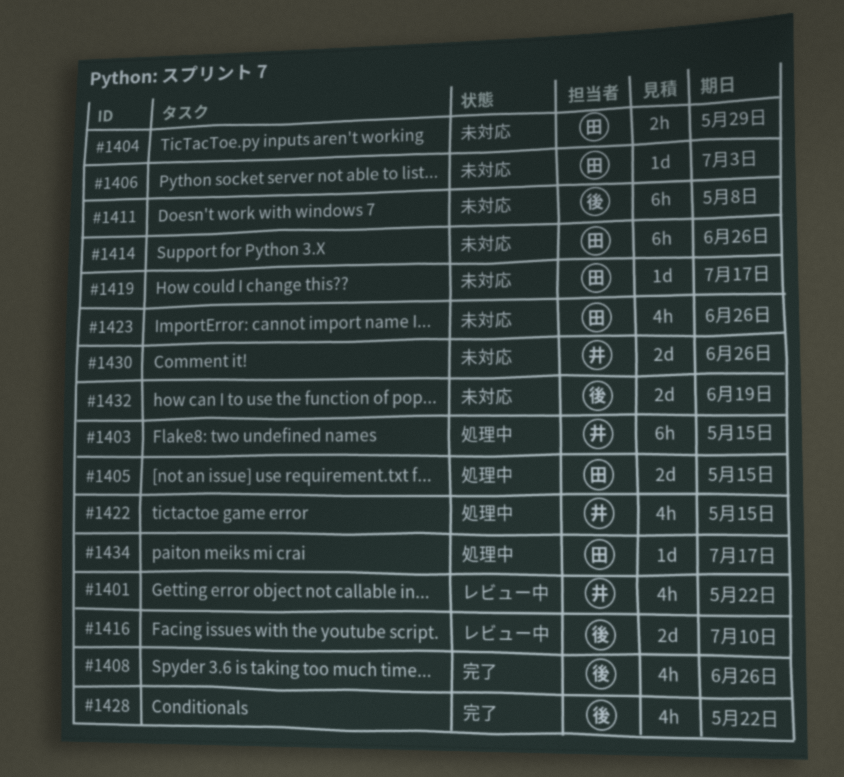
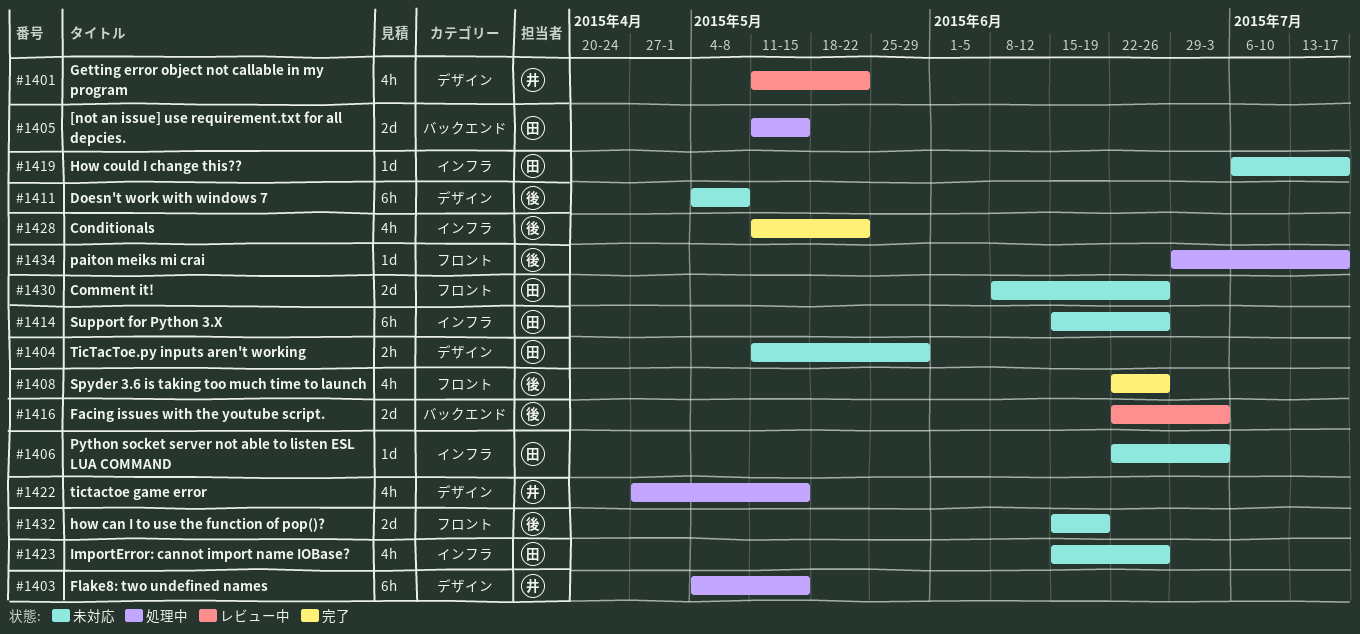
#1416, due: Jul 10 -> Jul 3
#1430, owner: 井 -> 田
#1434, owner: 田 -> 後

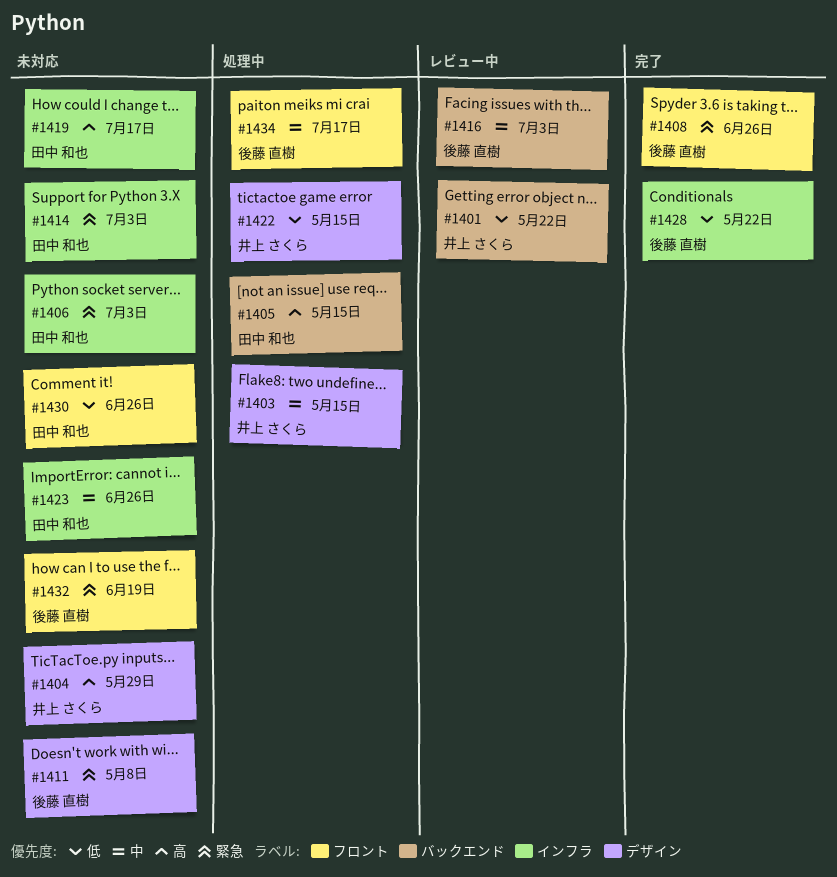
#1401, label: デザイン -> バックエンド
#1404, owner: 田中 和也 -> 井上 さくら
#1414, due: Jun 26 -> Jul 3

